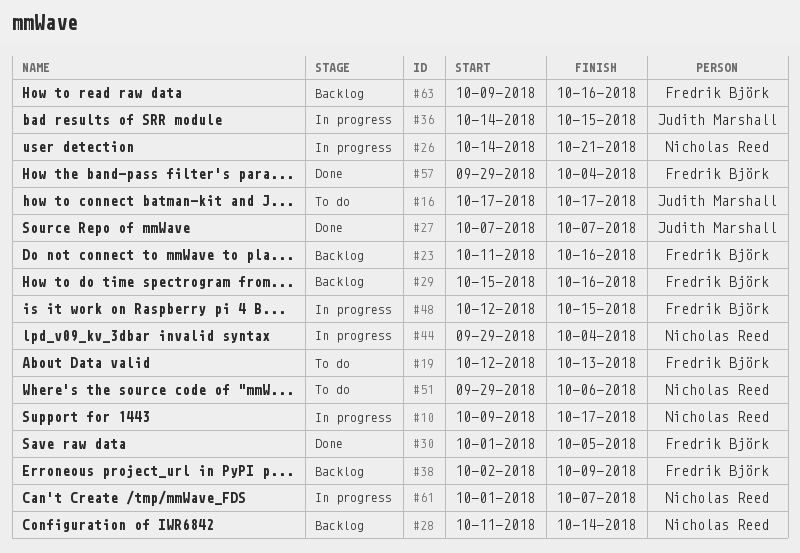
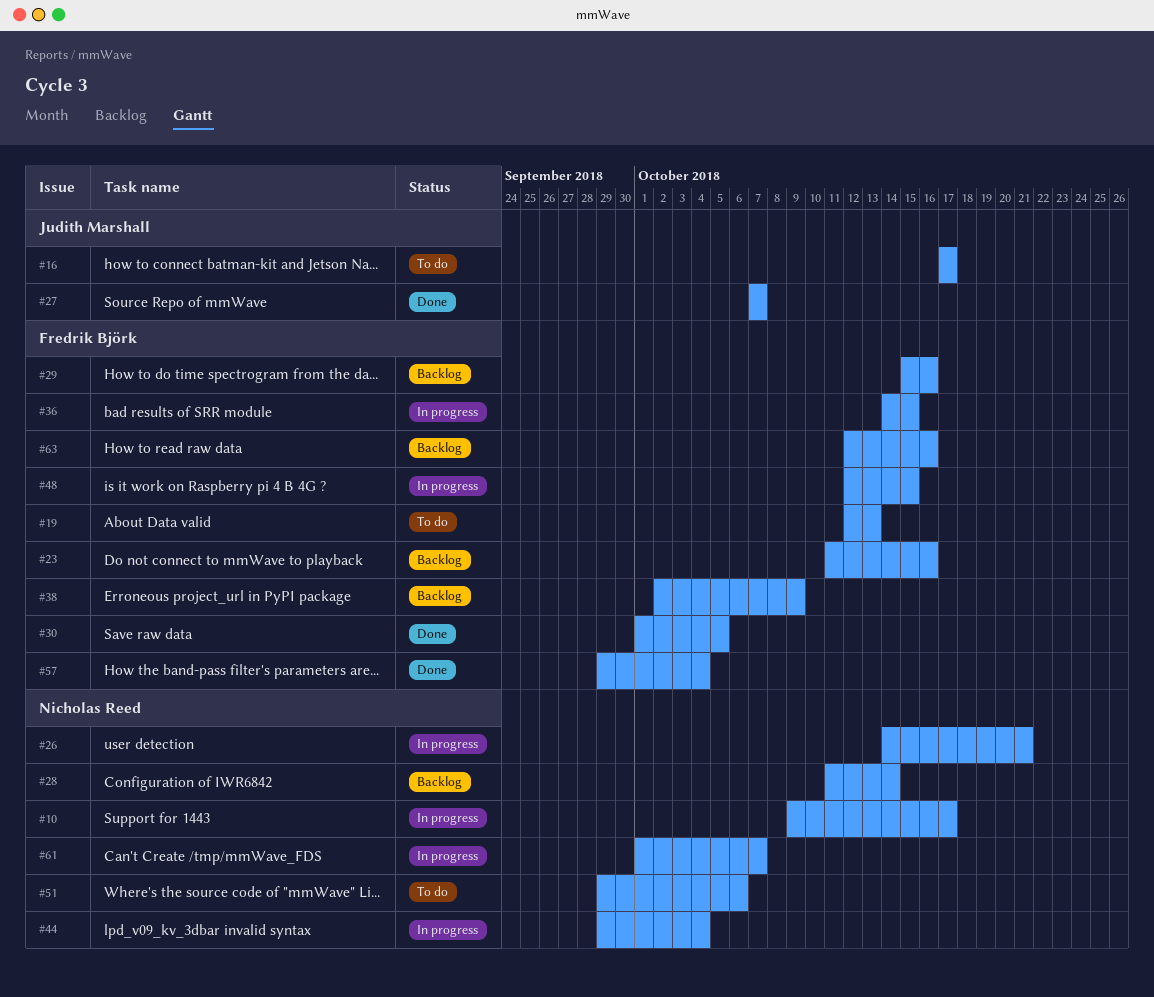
#36, owner: Judith Marshall -> Fredrik Björk
#63, start: Oct 9 -> Oct 12

